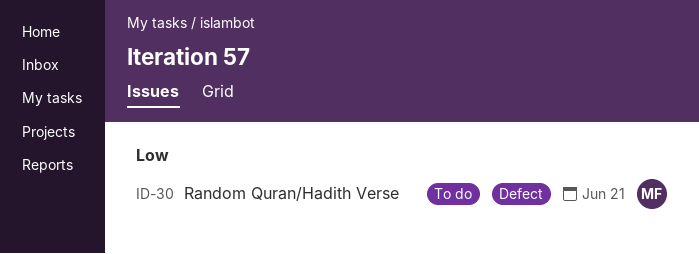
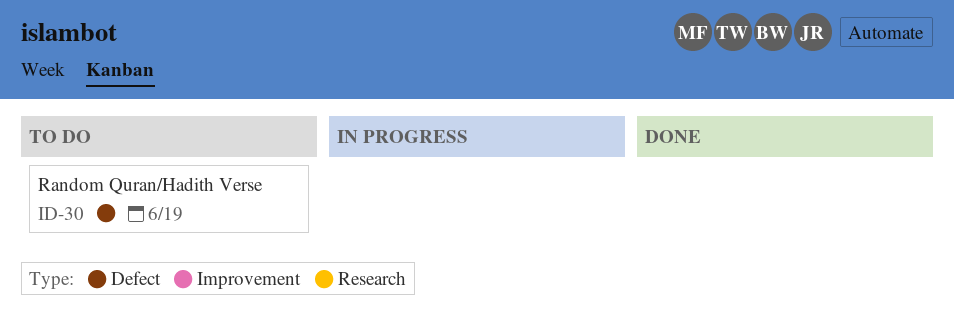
ID-30, due: Jun 21 -> Jun 19

